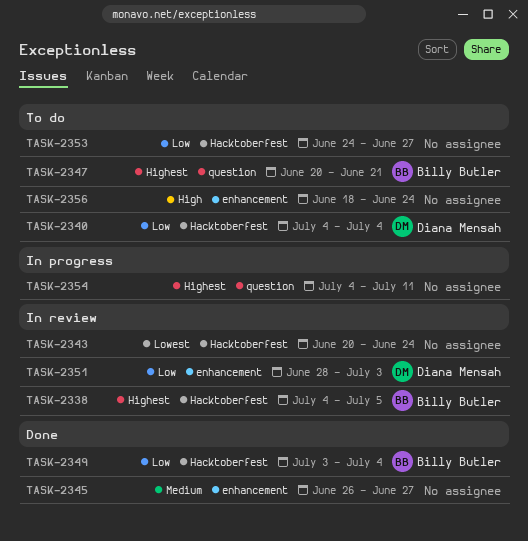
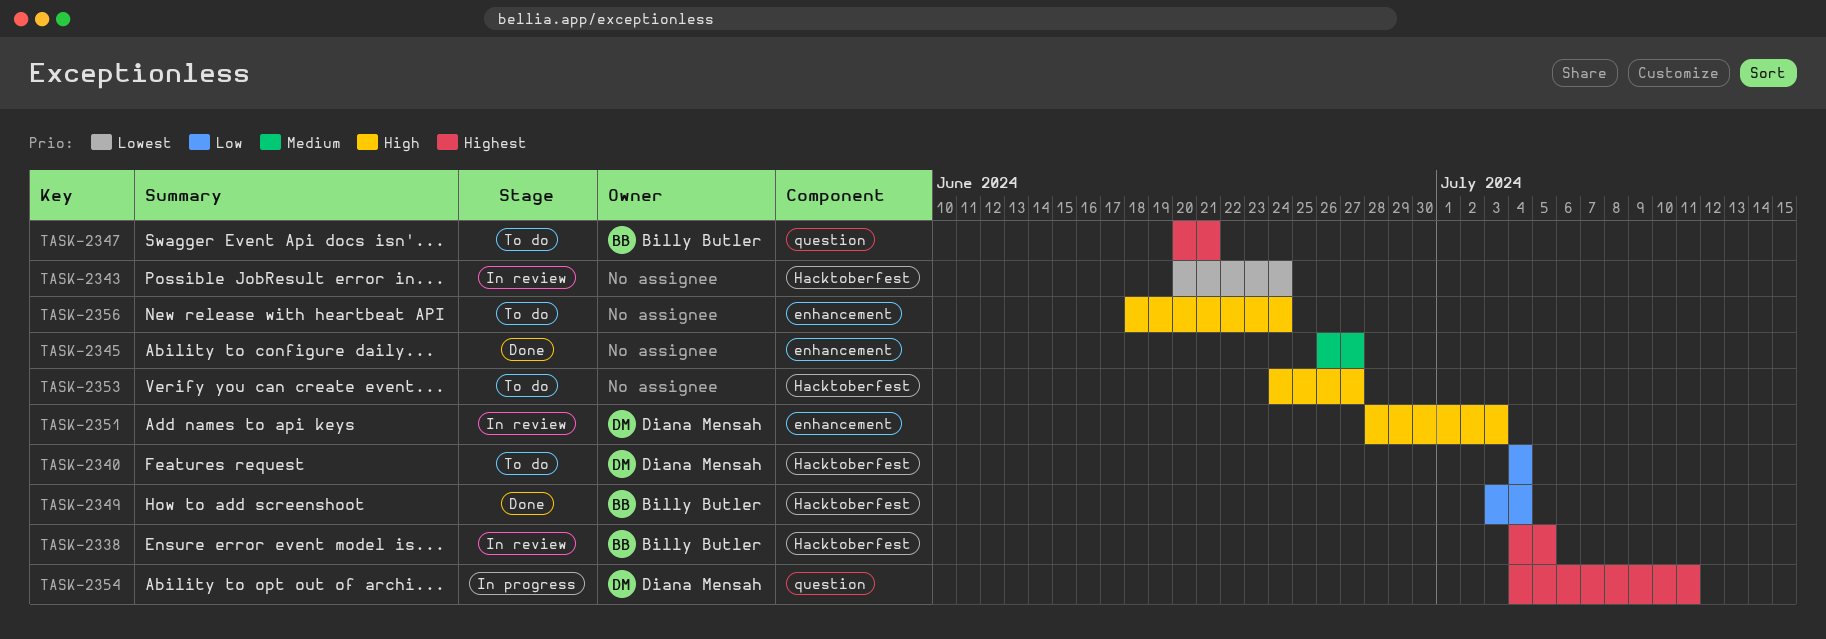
TASK-2351, priority: Low -> High
TASK-2353, priority: Low -> High
TASK-2354, owner: none -> Diana Mensah

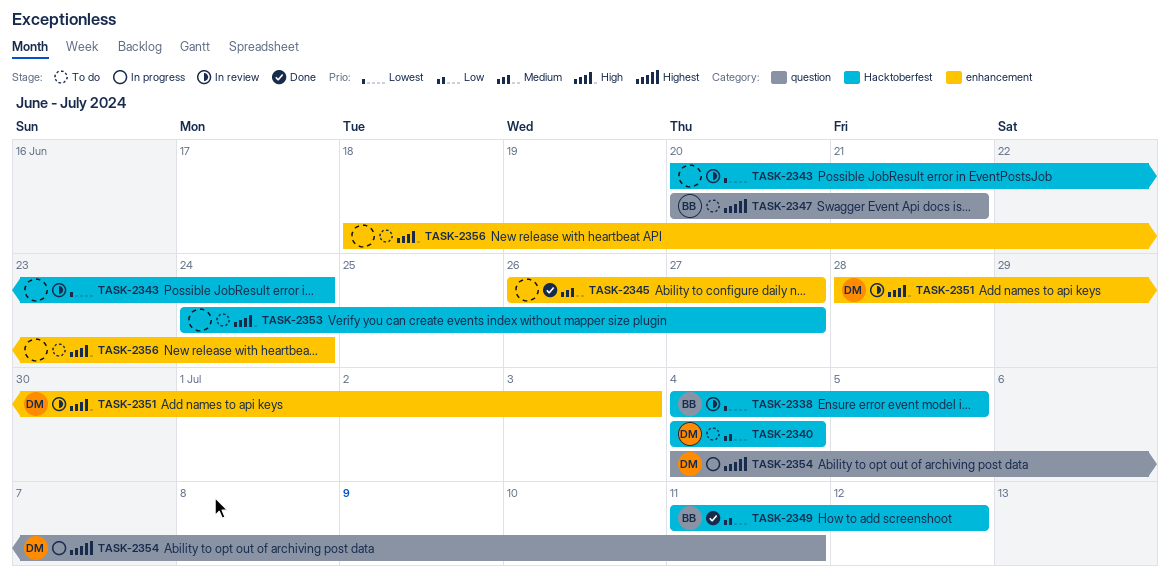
TASK-2338, priority: Highest -> Lowest
TASK-2349, start: Jul 3 -> Jul 11
TASK-2349, due: Jul 4 -> Jul 12

